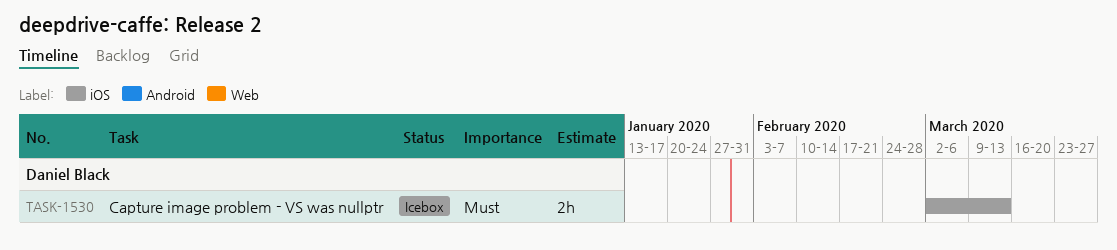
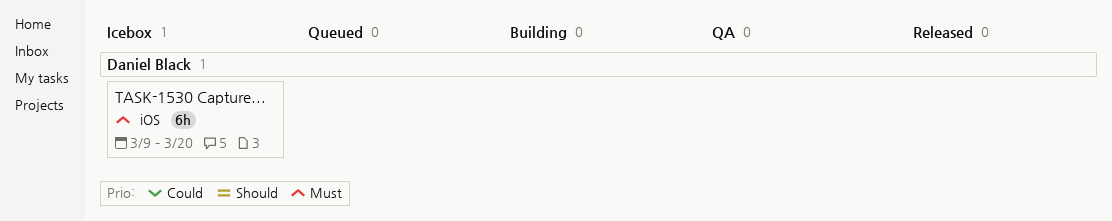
TASK-1530, estimate: 2h -> 6h
TASK-1530, start: Mar 2 -> Mar 9
TASK-1530, due: Mar 13 -> Mar 20

